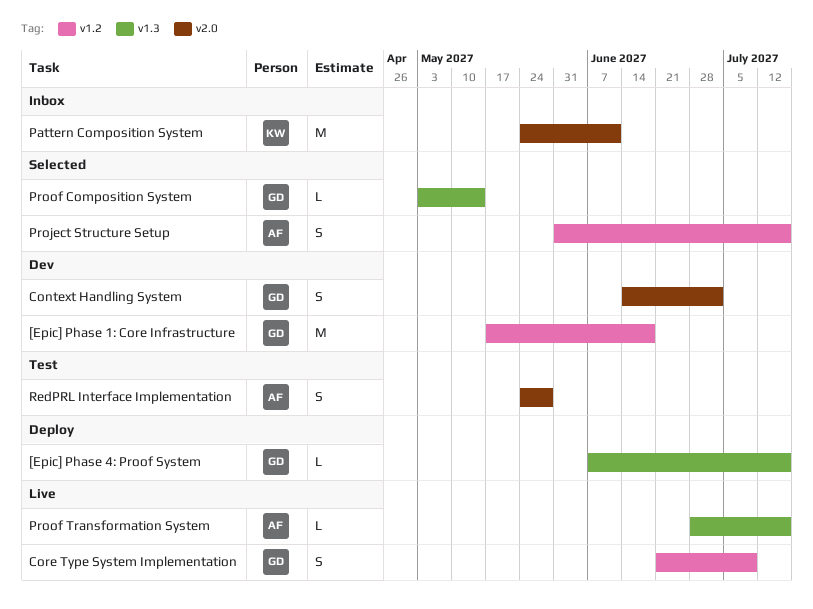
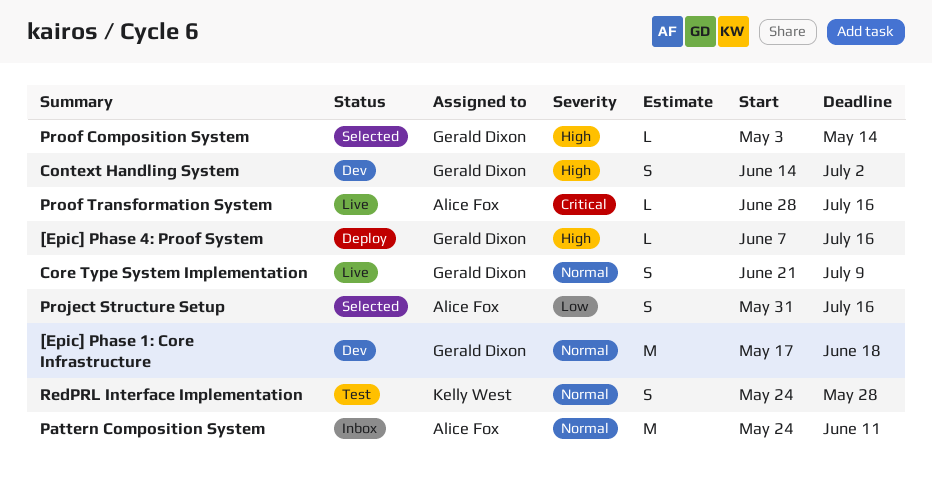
Pattern Composition System, owner: Kelly West -> Alice Fox
RedPRL Interface Implementation, owner: Alice Fox -> Kelly West

